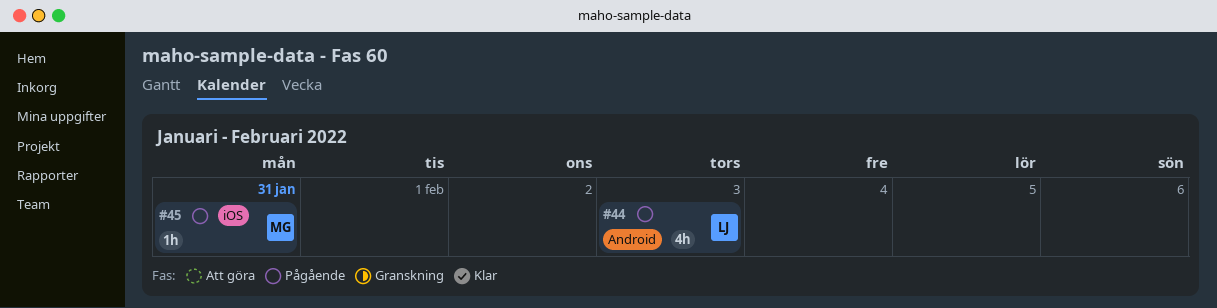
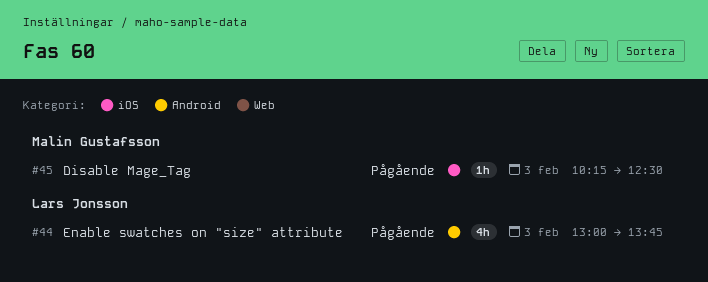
#45, day: Jan 31 -> Feb 3

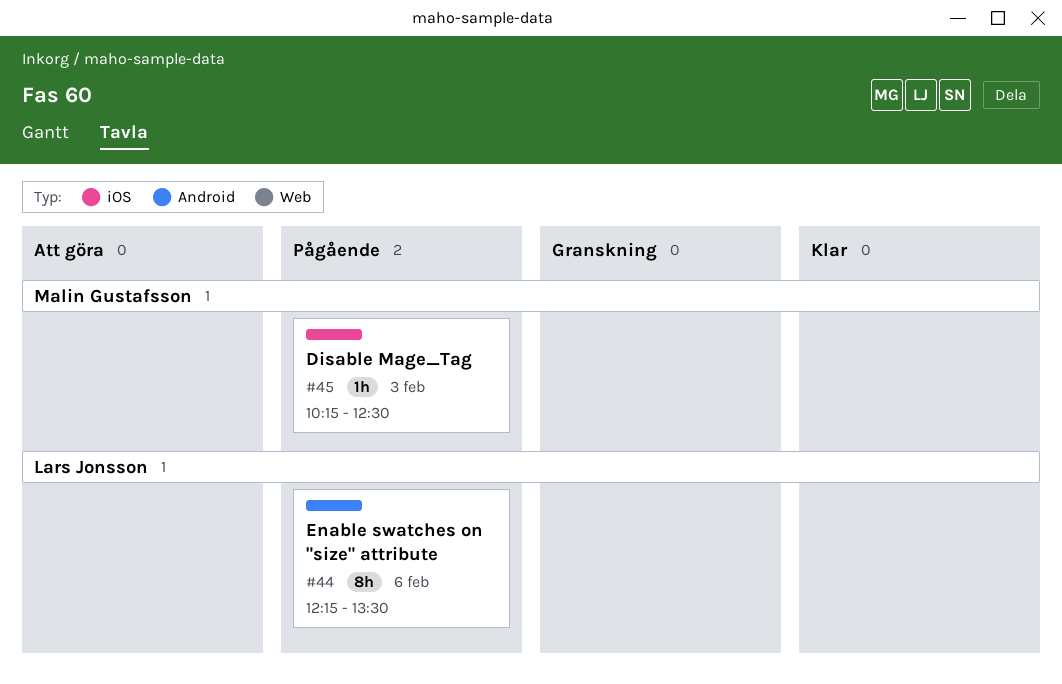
#44, estimate: 4h -> 8h
#44, day: Feb 3 -> Feb 6
#44, begins: 13:00 -> 12:15
#44, ends: 13:45 -> 13:30

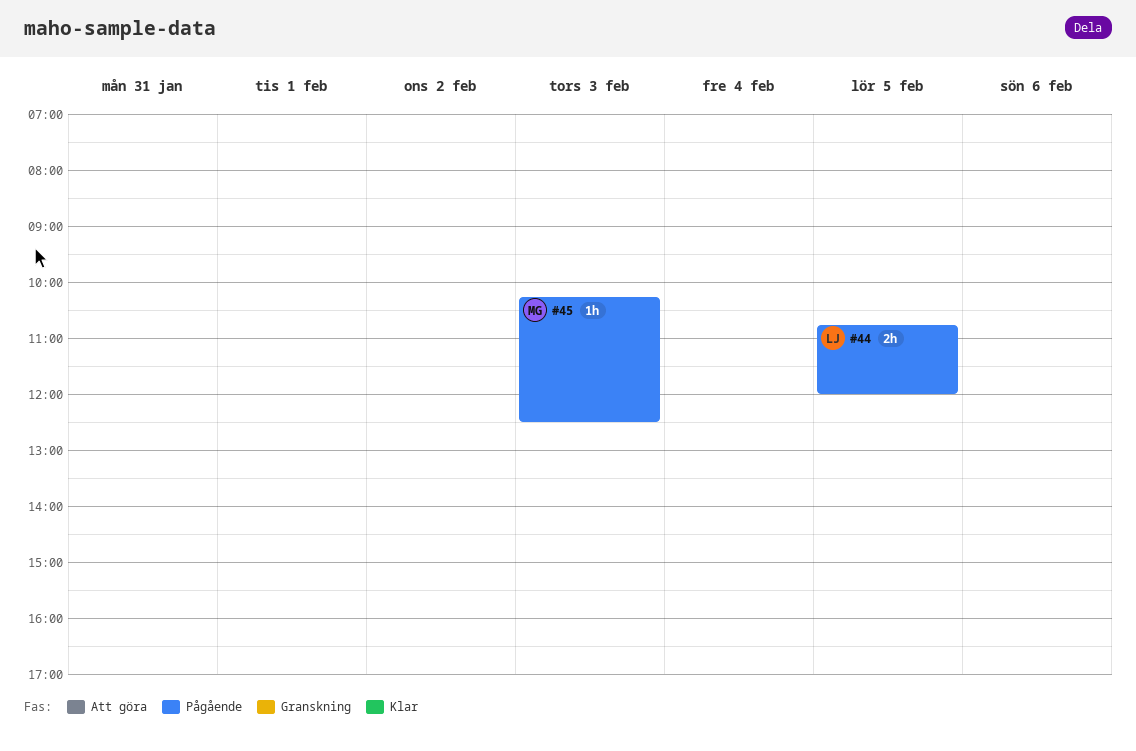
#44, estimate: 8h -> 2h
#44, day: Feb 6 -> Feb 5
#44, begins: 12:15 -> 10:45
#44, ends: 13:30 -> 12:00

